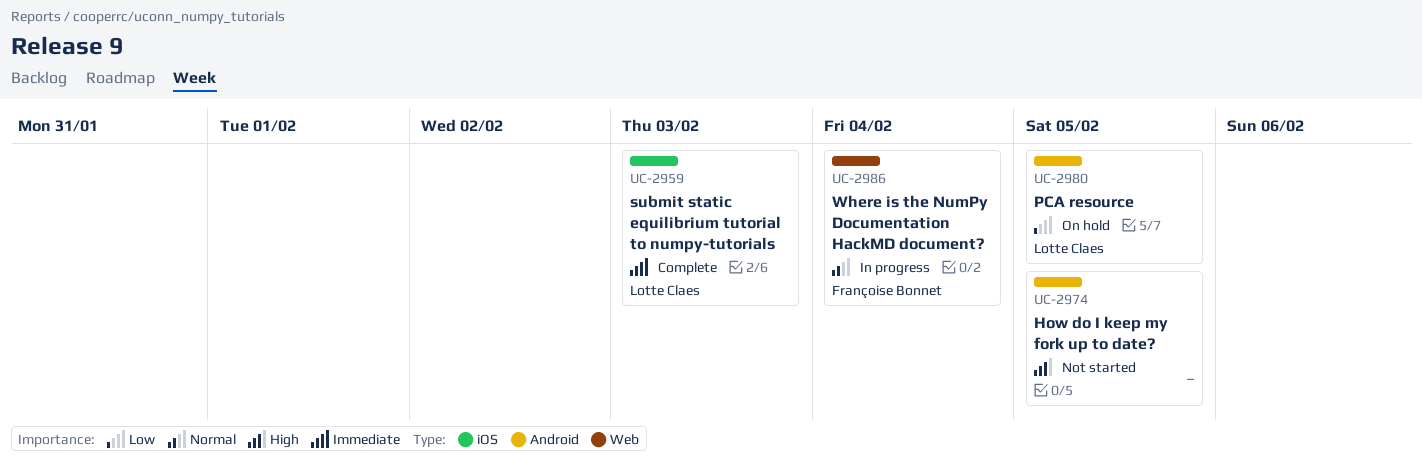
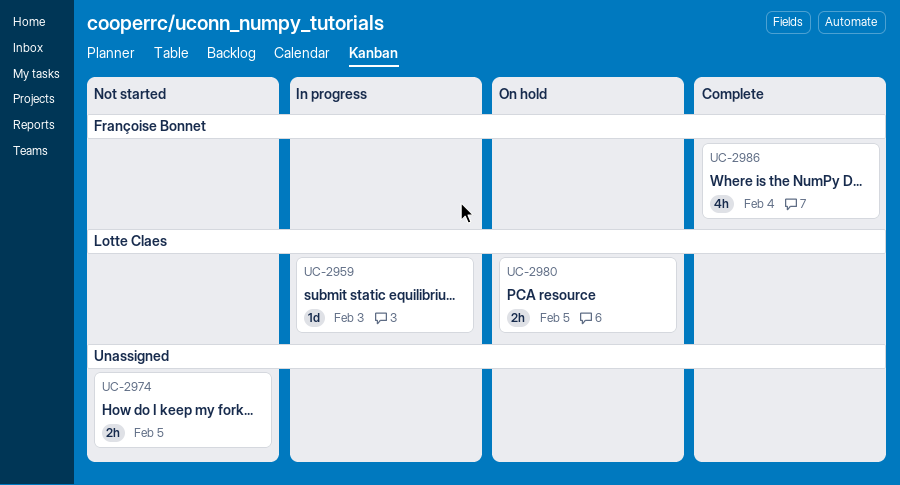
UC-2959, status: Complete -> In progress
UC-2986, status: In progress -> Complete

